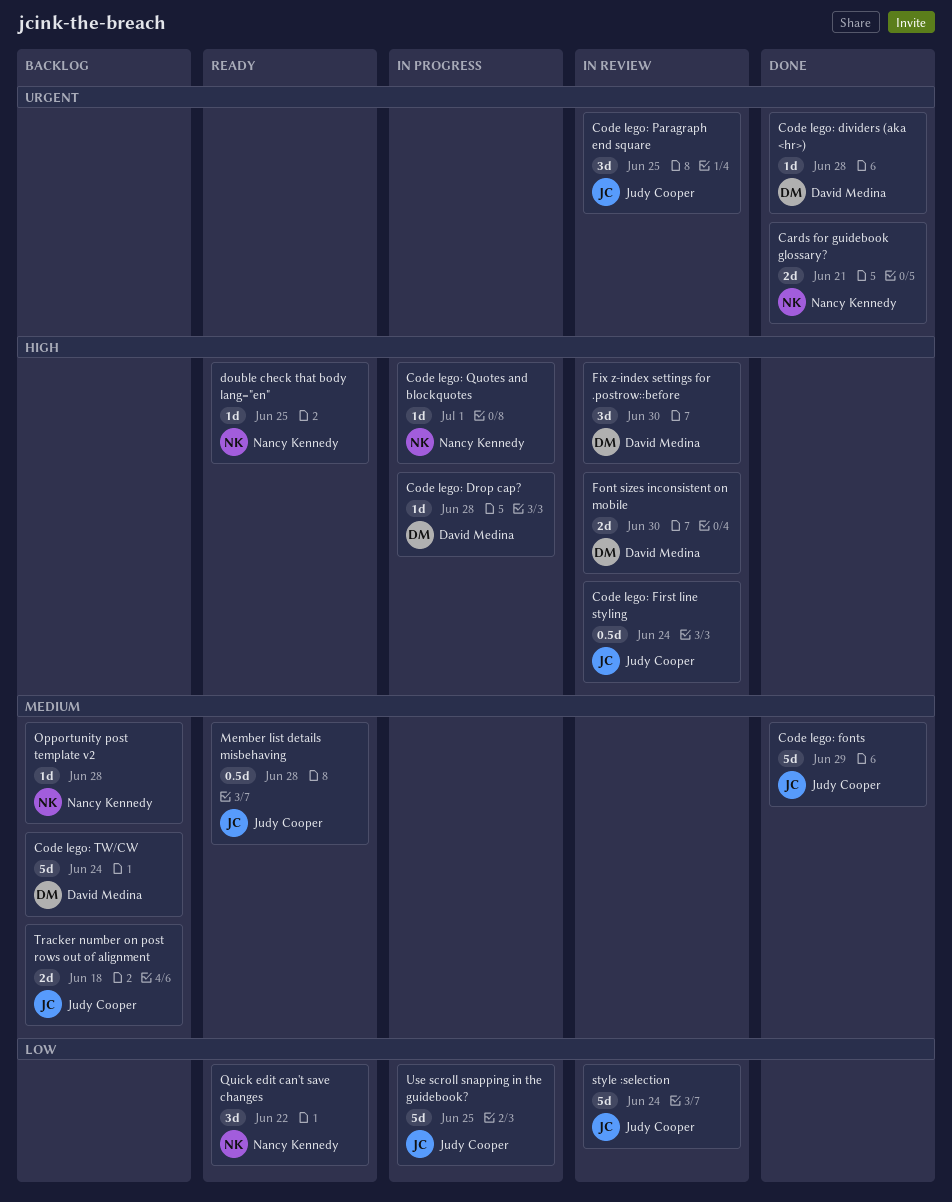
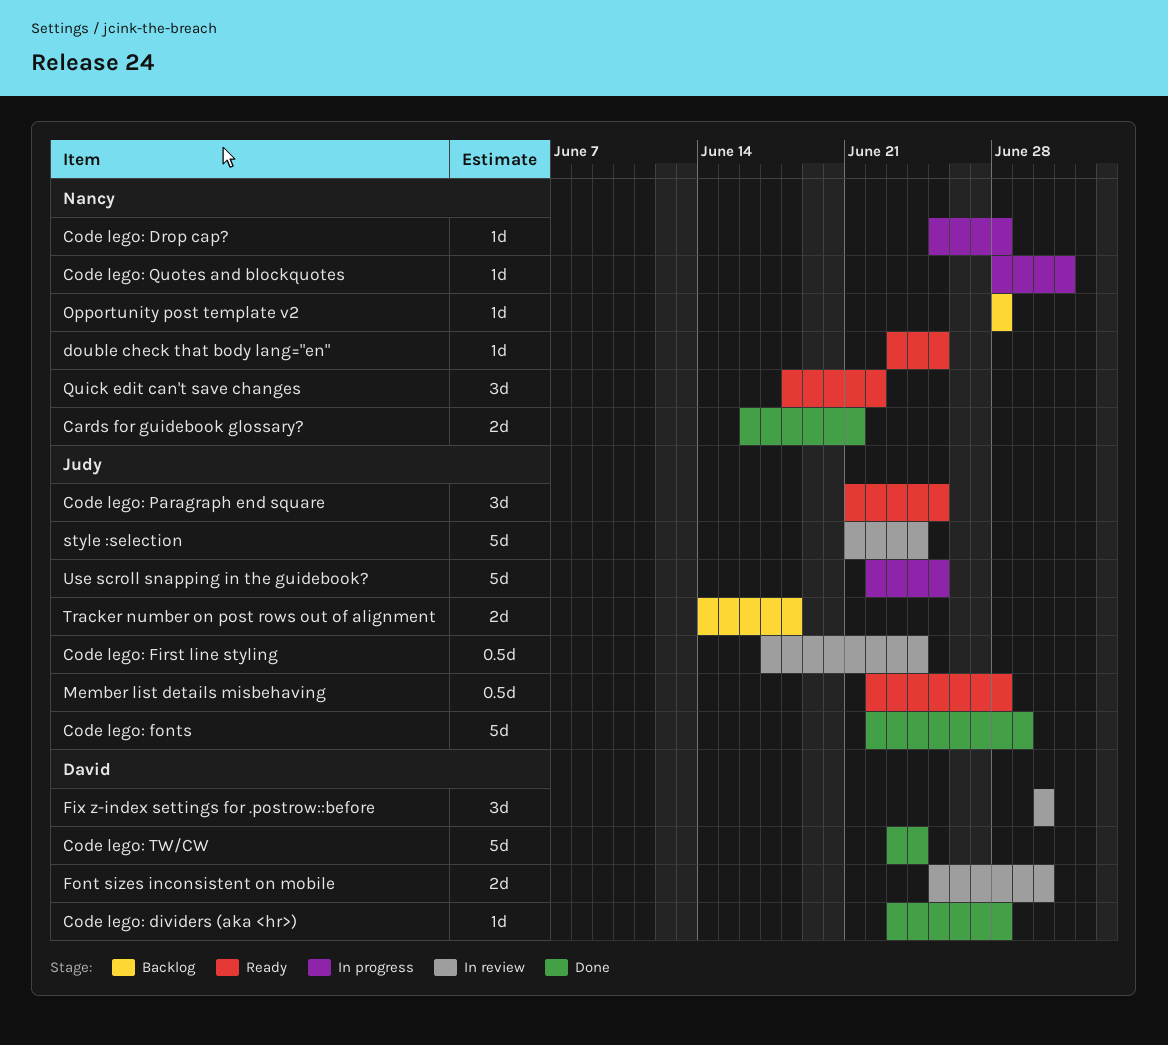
Code lego: Drop cap?, owner: David Medina -> Nancy Kennedy
Code lego: Paragraph end square, status: In review -> Ready
Code lego: TW/CW, status: Backlog -> Done

